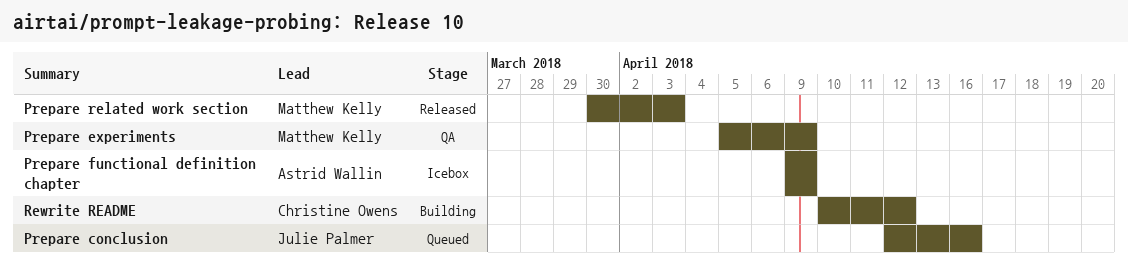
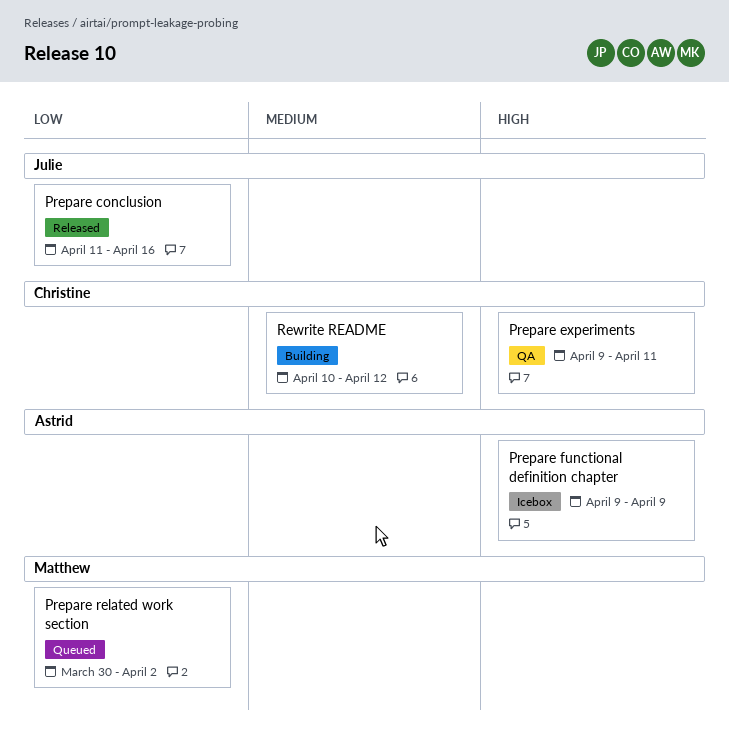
Prepare conclusion, status: Queued -> Released
Prepare conclusion, start: Apr 12 -> Apr 11
Prepare experiments, owner: Matthew Kelly -> Christine Owens
Prepare experiments, start: Apr 5 -> Apr 9
Prepare experiments, due: Apr 9 -> Apr 11
Prepare related work section, status: Released -> Queued
Prepare related work section, due: Apr 3 -> Apr 2

